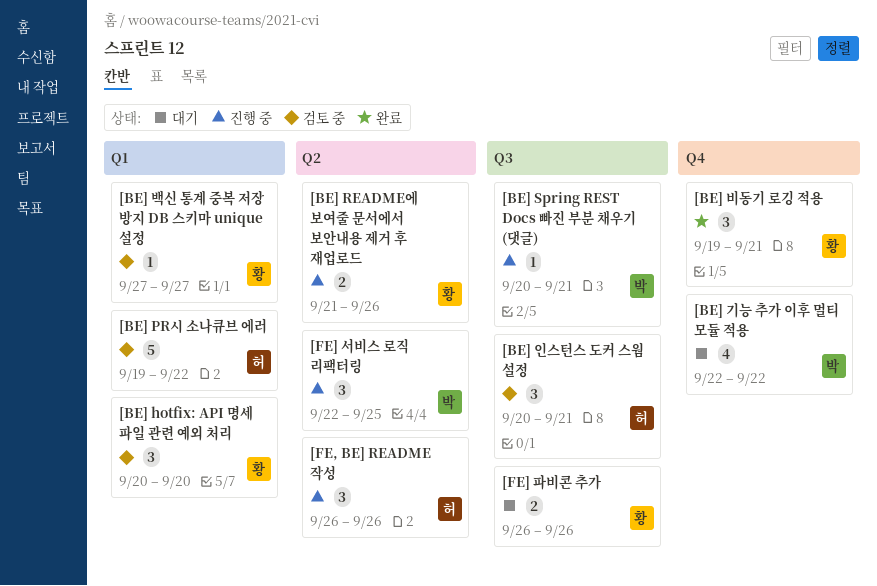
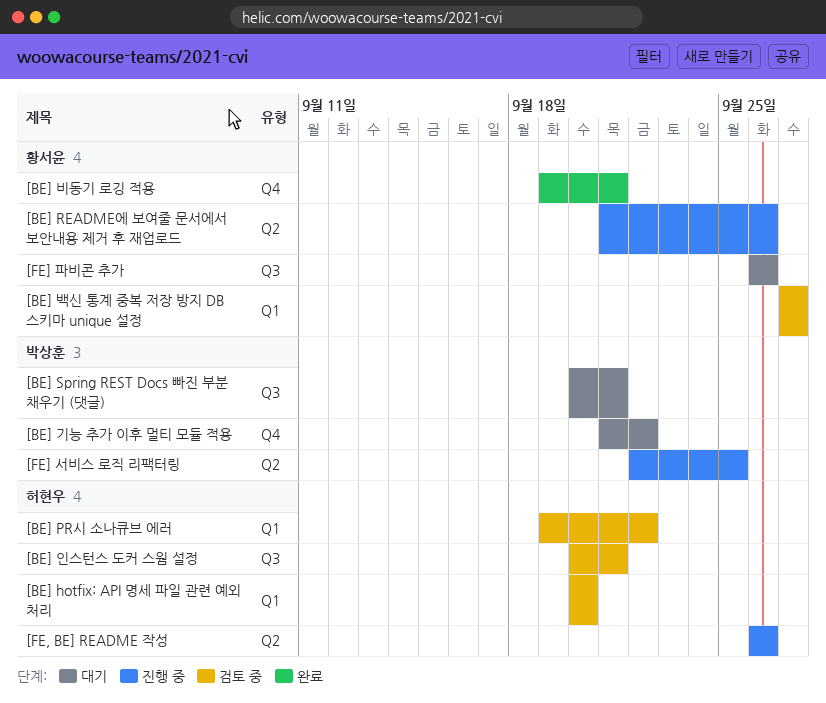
[BE] hotfix: API 명세 파일 관련 예외 처리, owner: 황서윤 -> 허현우
[BE] Spring REST Docs 빠진 부분 채우기 (댓글), status: 진행 중 -> 대기
[BE] 기능 추가 이후 멀티 모듈 적용, start: Sep 22 -> Sep 21

